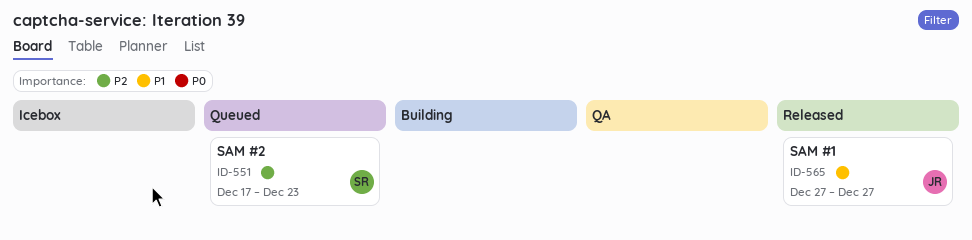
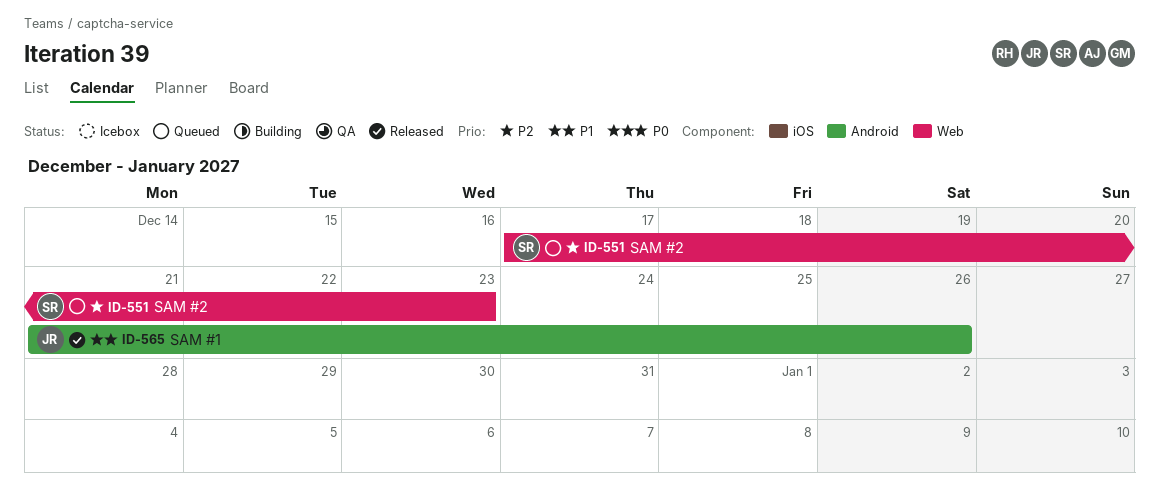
ID-565, start: Dec 27 -> Dec 21
ID-565, due: Dec 27 -> Dec 26

